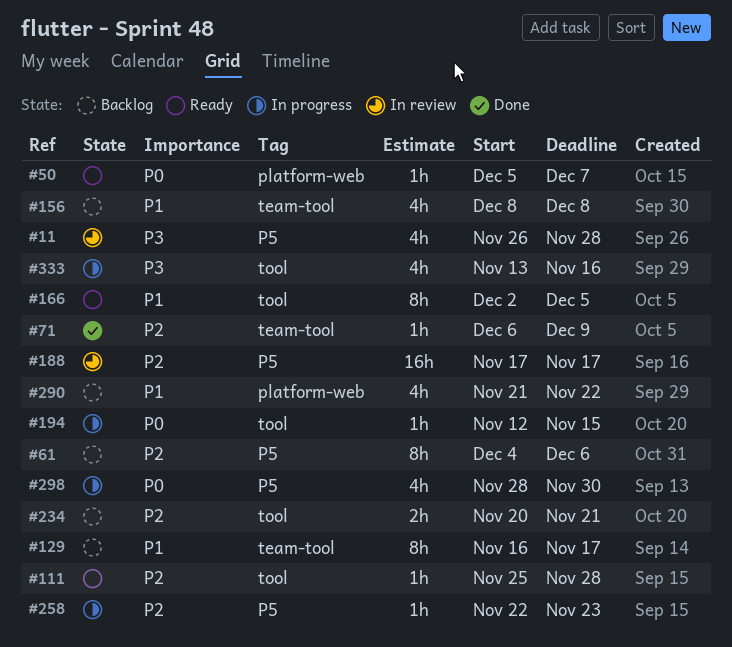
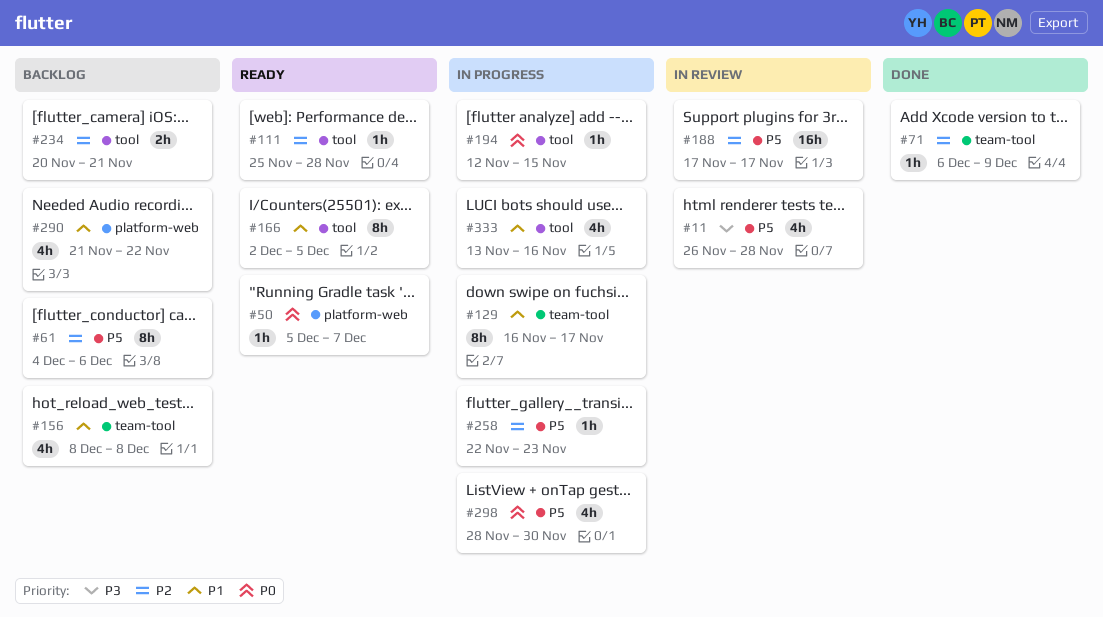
#129, status: Backlog -> In progress
#333, priority: P3 -> P1

